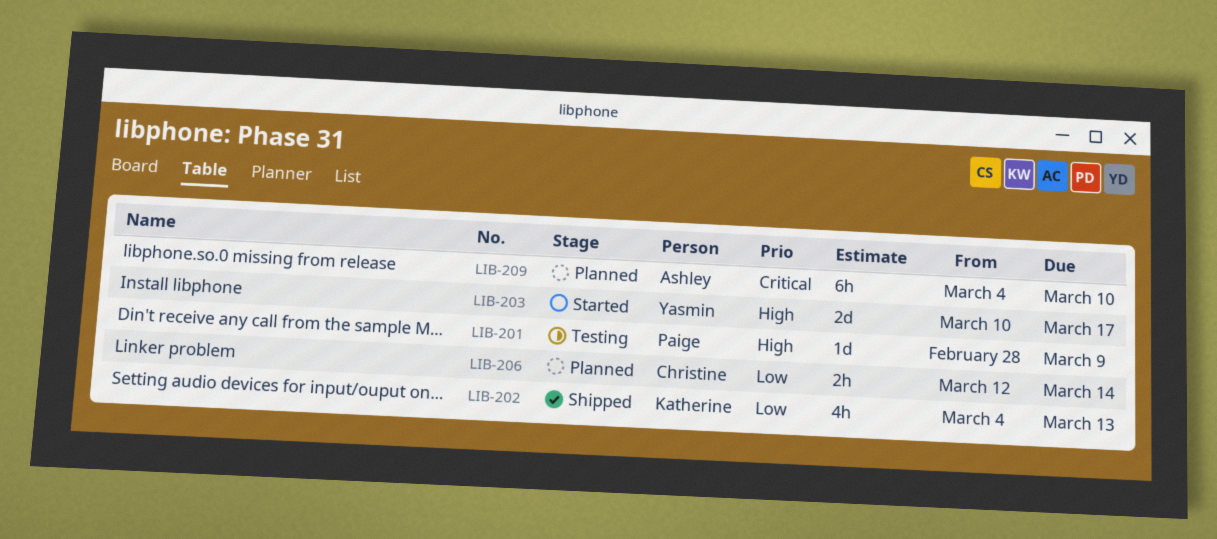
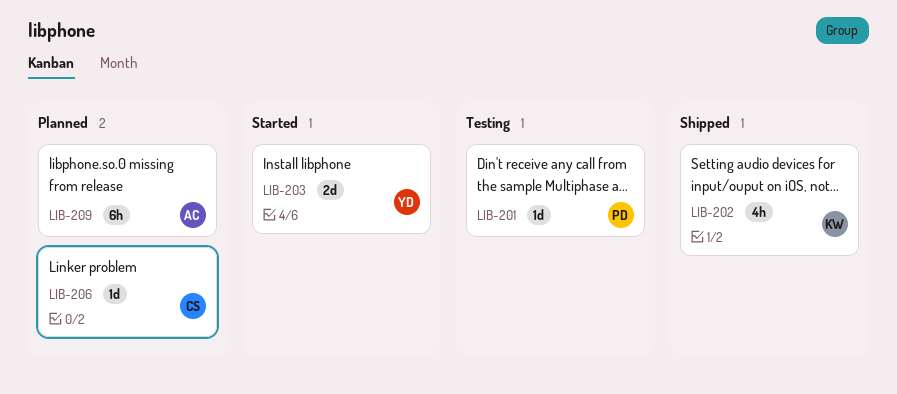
LIB-206, estimate: 2h -> 1d

